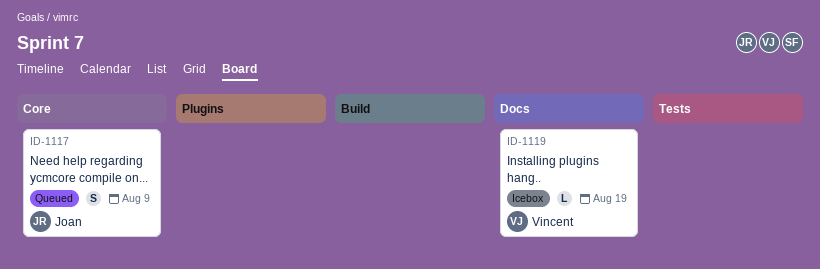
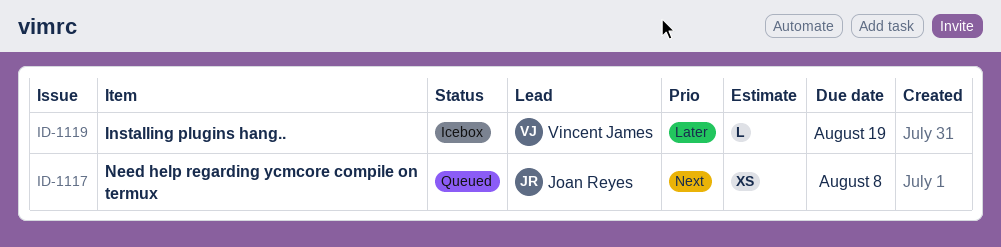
ID-1117, estimate: S -> XS
ID-1117, due: Aug 9 -> Aug 8

